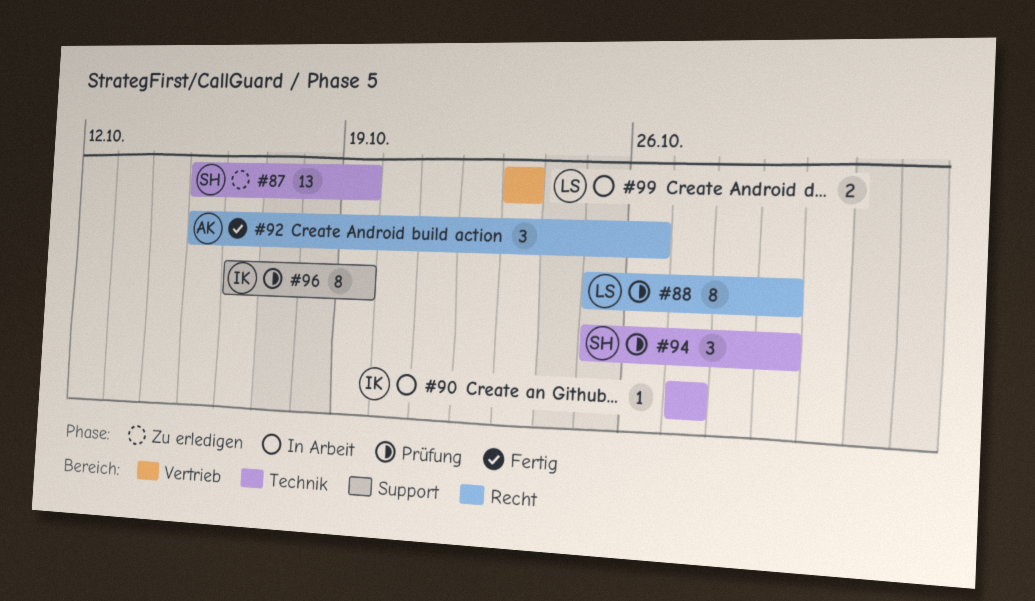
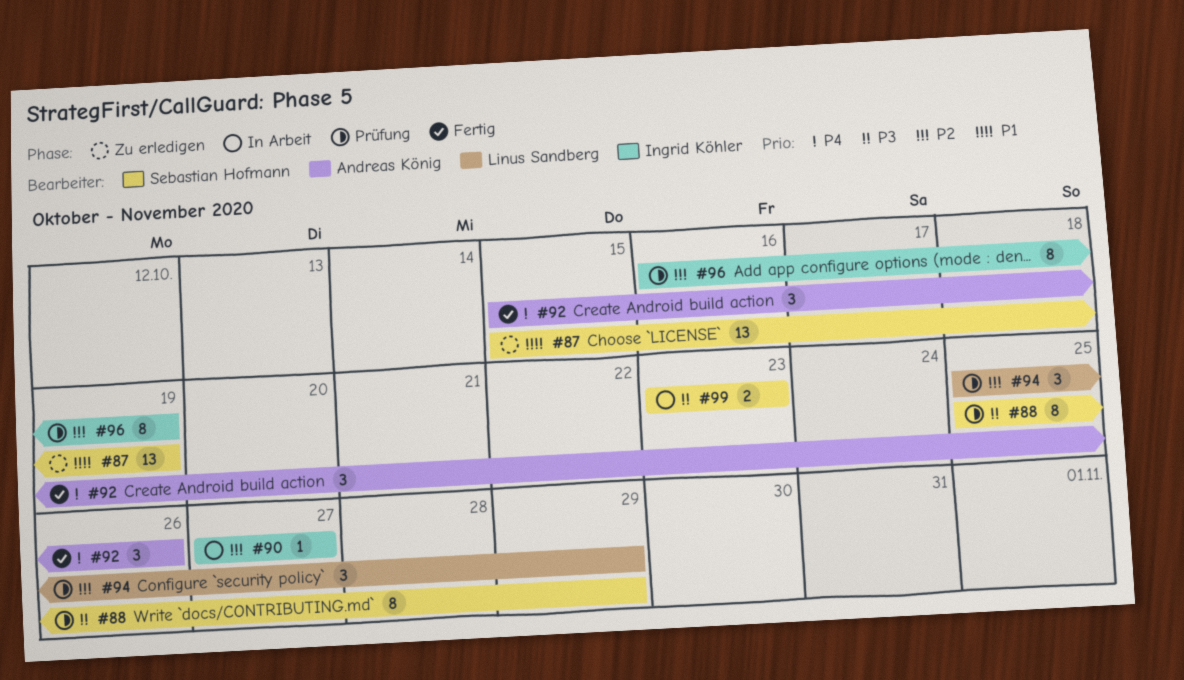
#88, owner: Linus Sandberg -> Sebastian Hofmann
#94, owner: Sebastian Hofmann -> Linus Sandberg
#99, owner: Linus Sandberg -> Sebastian Hofmann

